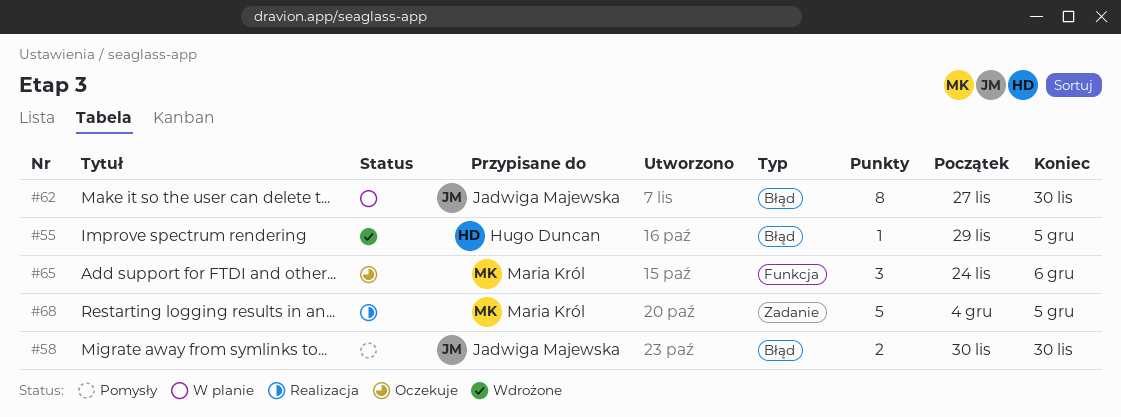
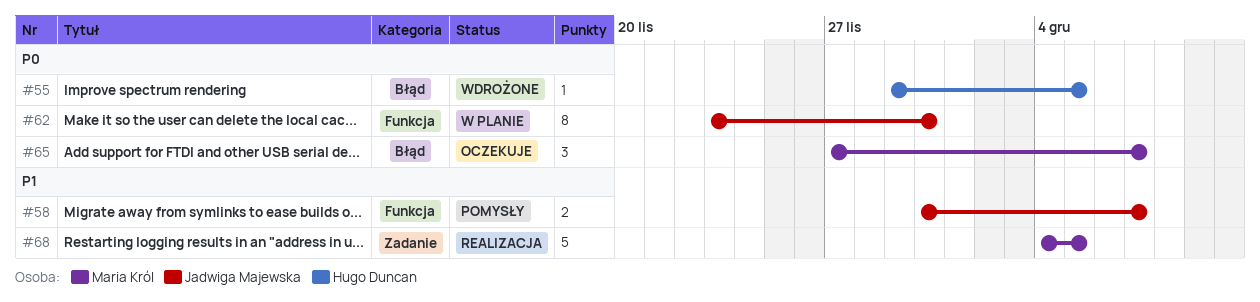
#58, label: Błąd -> Funkcja
#58, due: Nov 30 -> Dec 7
#62, label: Błąd -> Funkcja
#62, start: Nov 27 -> Nov 23
#65, label: Funkcja -> Błąd
#65, start: Nov 24 -> Nov 27
#65, due: Dec 6 -> Dec 7

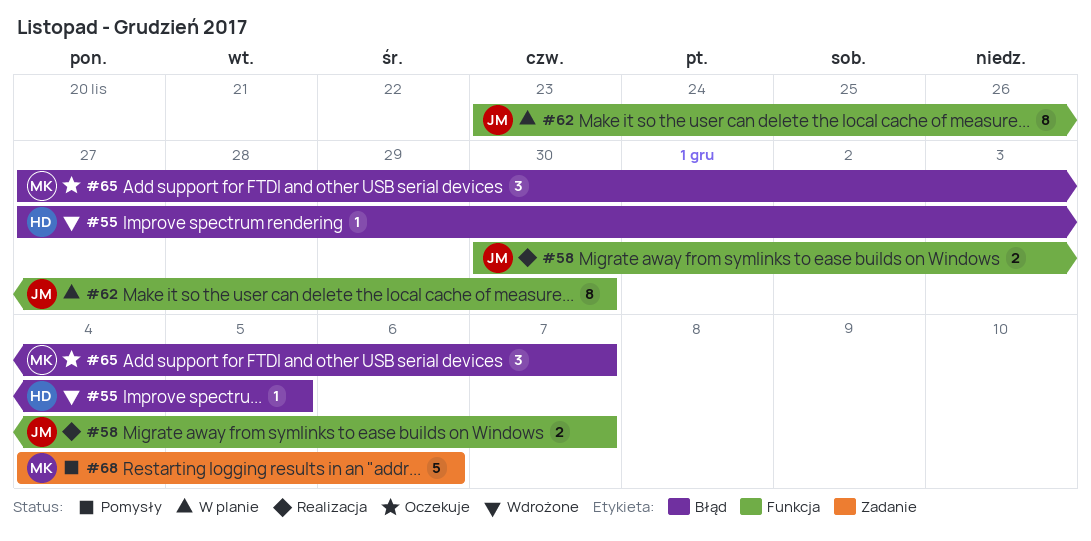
#55, start: Nov 29 -> Nov 27
#58, status: Pomysły -> Realizacja
#68, status: Realizacja -> Pomysły
#68, due: Dec 5 -> Dec 6

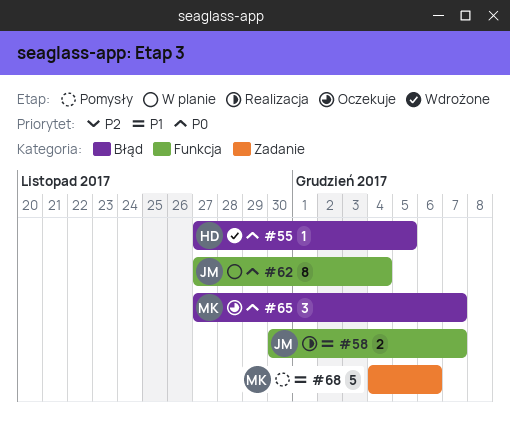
#62, start: Nov 23 -> Nov 27
#62, due: Nov 30 -> Dec 4

